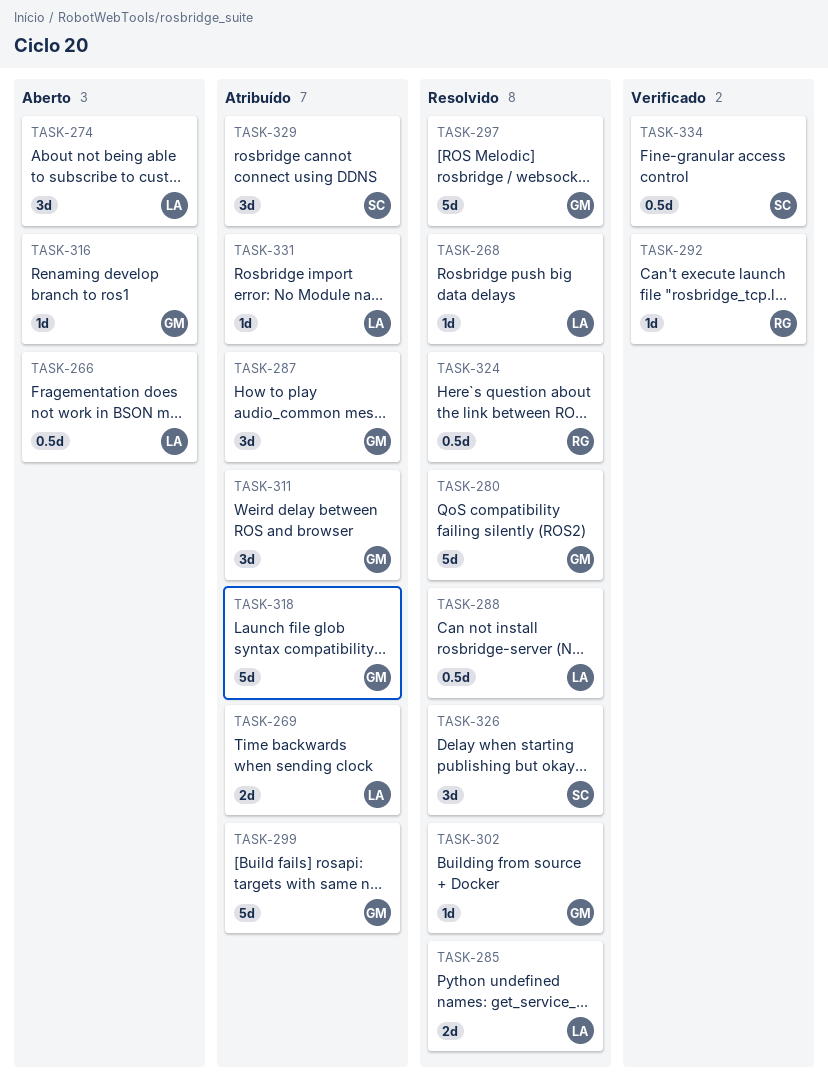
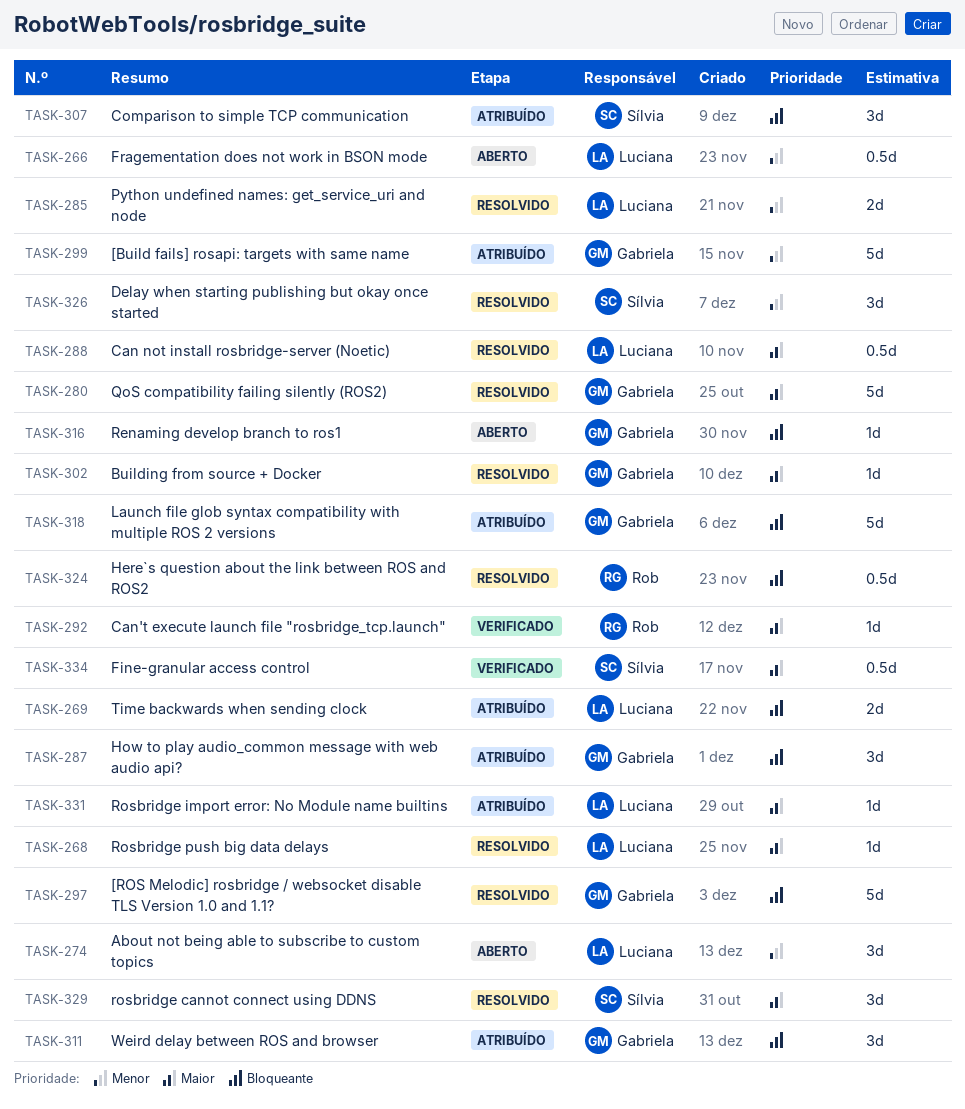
TASK-307: none -> present
TASK-329, status: Atribuído -> Resolvido

